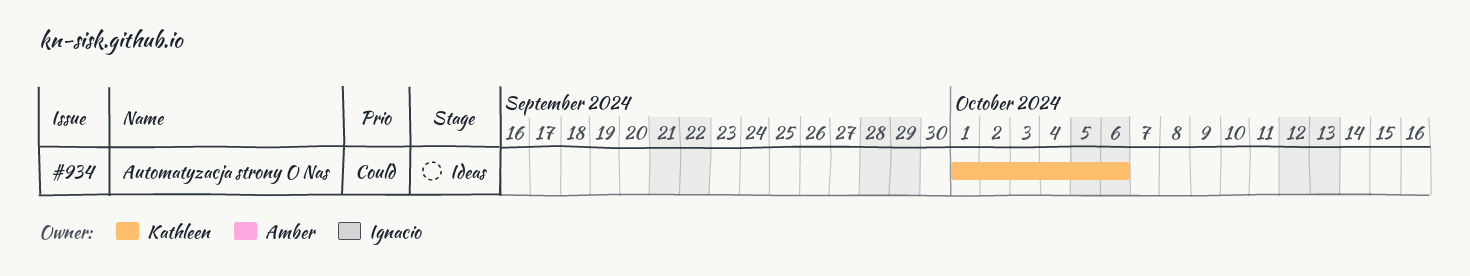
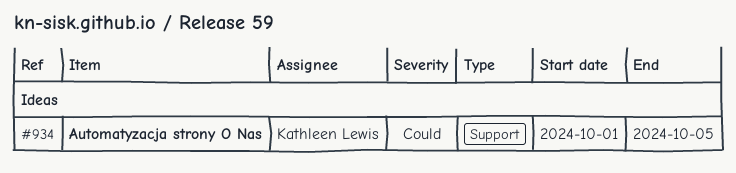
#934, due: Oct 6 -> Oct 5

